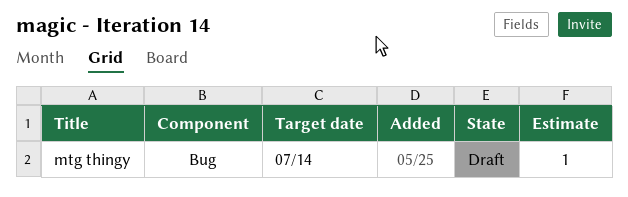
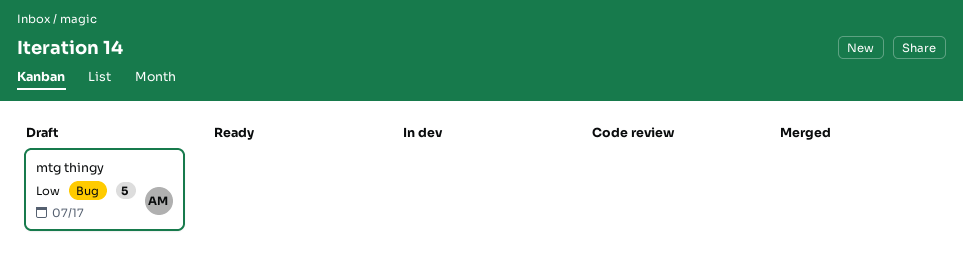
mtg thingy, estimate: 1 -> 5
mtg thingy, due: Jul 14 -> Jul 17

